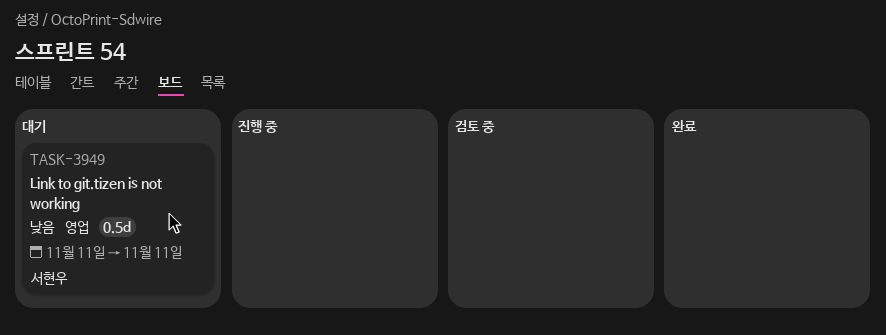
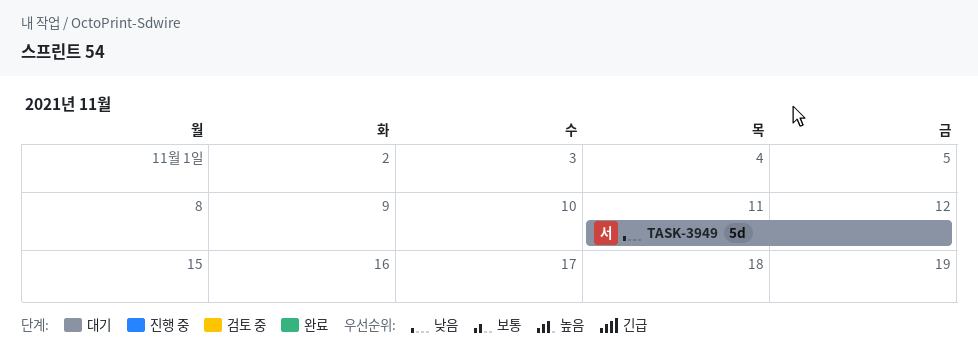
TASK-3949, estimate: 0.5d -> 5d
TASK-3949, due: Nov 11 -> Nov 12

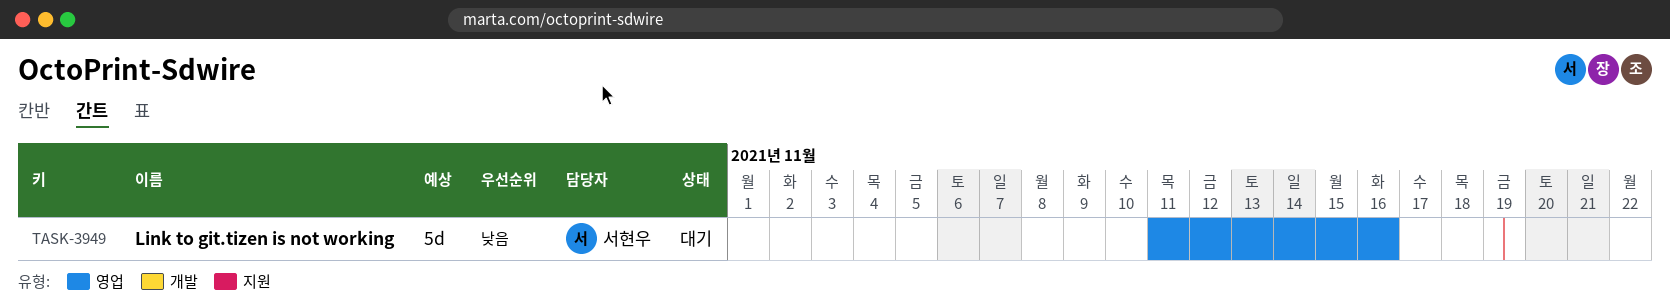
TASK-3949, due: Nov 12 -> Nov 16

